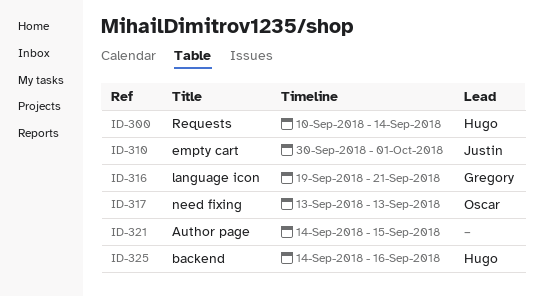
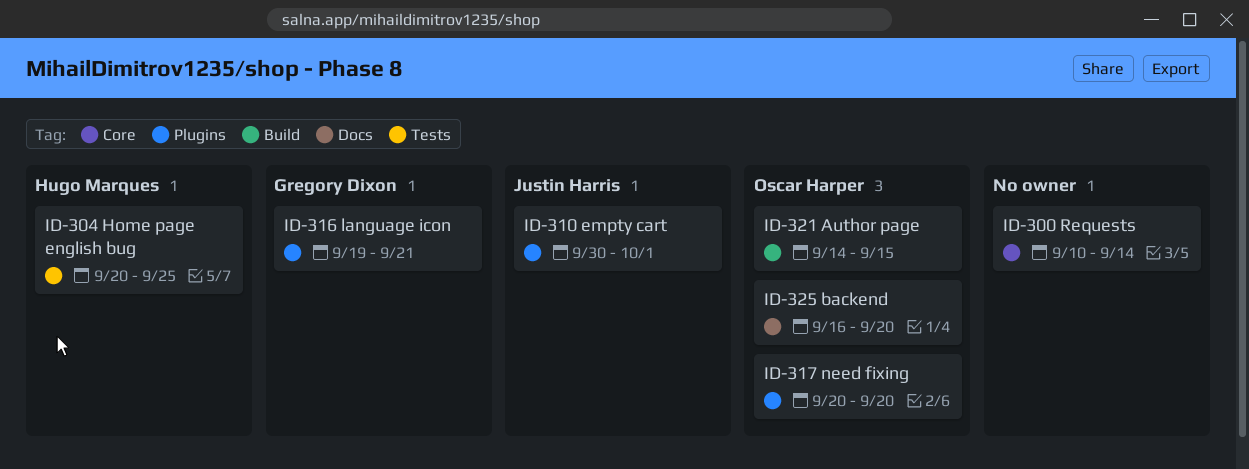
ID-300, owner: Hugo Marques -> none
ID-304: none -> present
ID-317, start: Sep 13 -> Sep 20
ID-317, due: Sep 13 -> Sep 20
ID-321, owner: none -> Oscar Harper
ID-325, owner: Hugo Marques -> Oscar Harper
ID-325, start: Sep 14 -> Sep 16
ID-325, due: Sep 16 -> Sep 20

